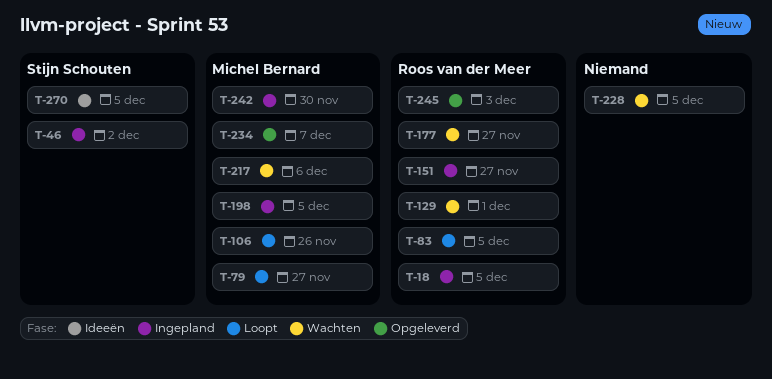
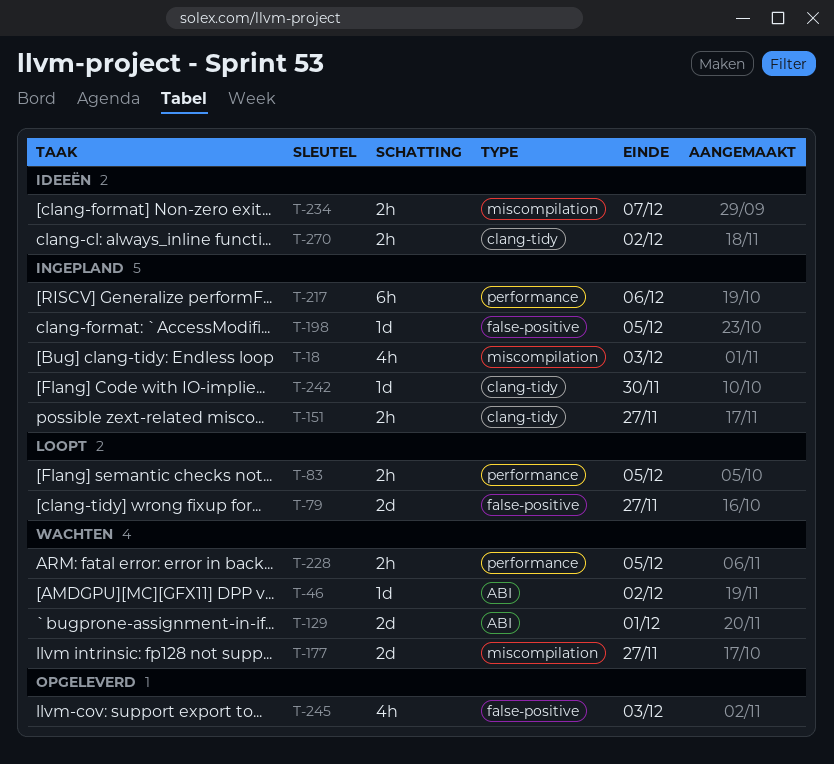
T-18, due: Dec 5 -> Dec 3
T-46, status: Ingepland -> Wachten
T-106: present -> none
T-217, status: Wachten -> Ingepland
T-234, status: Opgeleverd -> Ideeën
T-270, due: Dec 5 -> Dec 2

